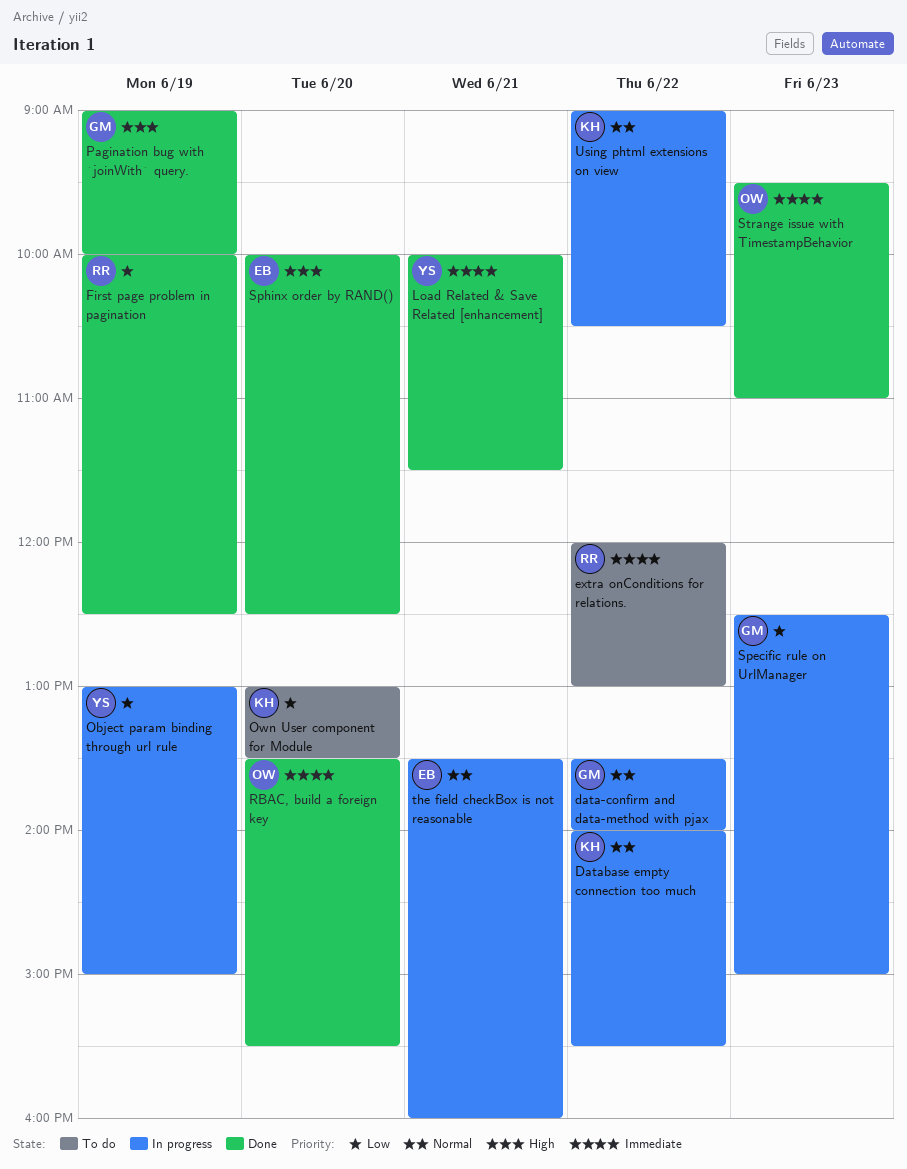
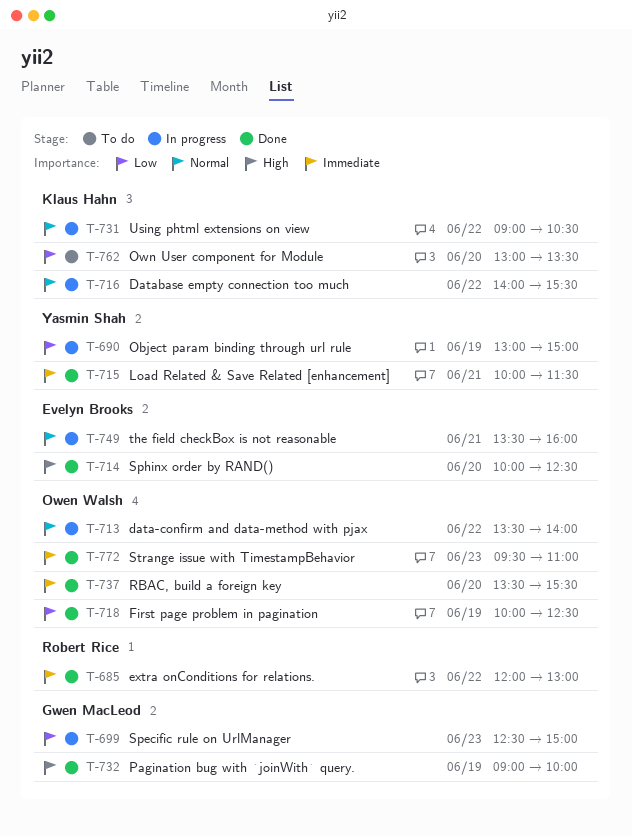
data-confirm and data-method with pjax, owner: Gwen MacLeod -> Owen Walsh
extra onConditions for relations., status: To do -> Done
First page problem in pagination, owner: Robert Rice -> Owen Walsh

